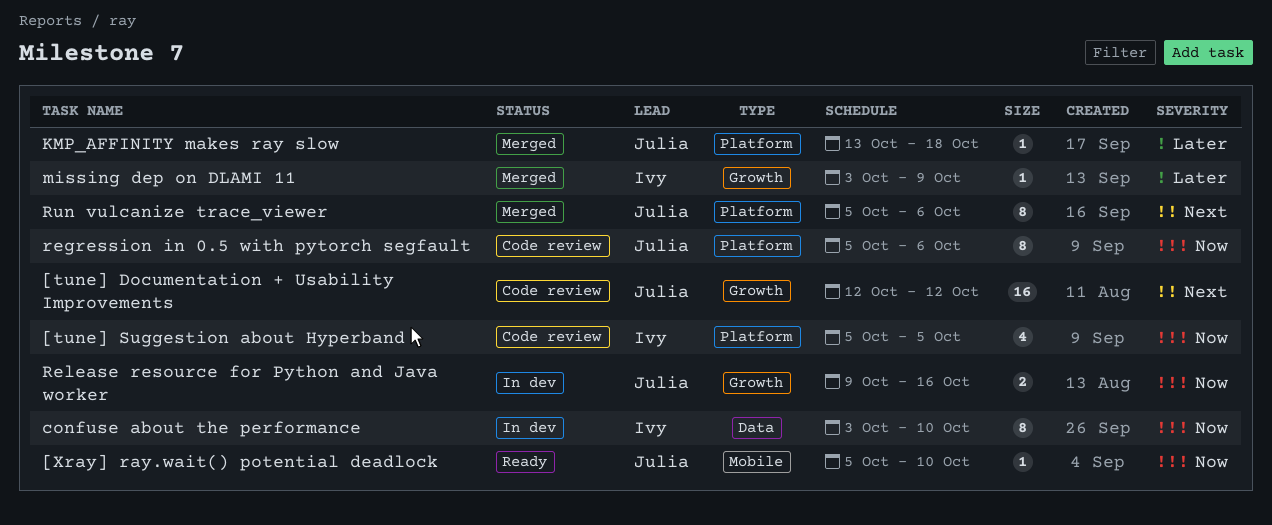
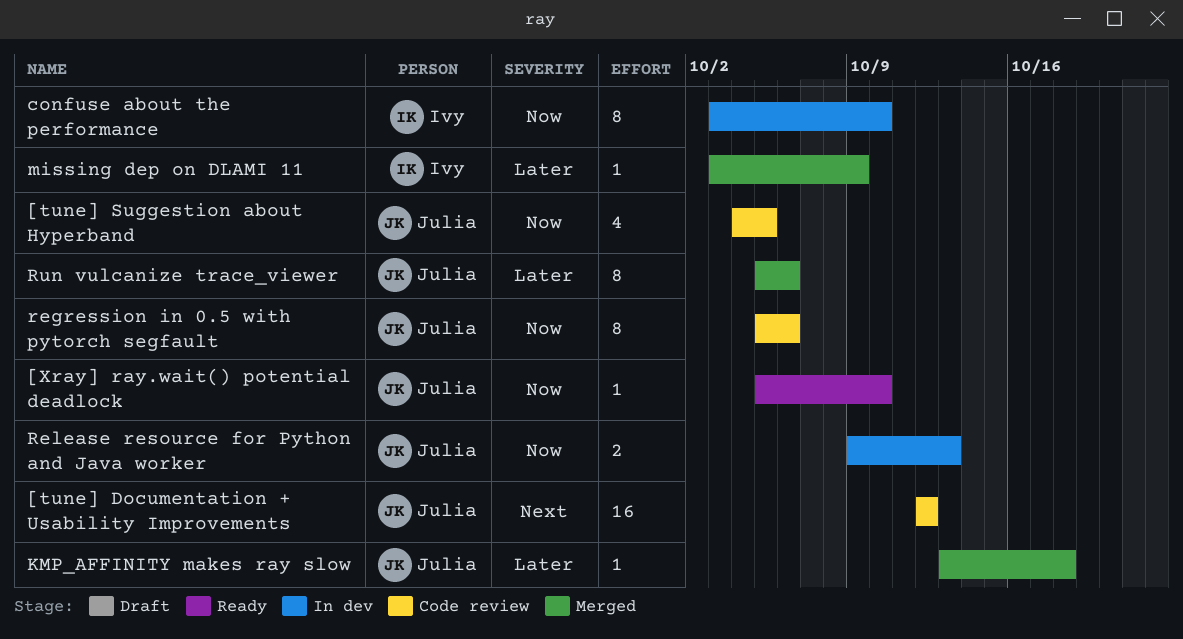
[tune] Suggestion about Hyperband, owner: Ivy -> Julia
[tune] Suggestion about Hyperband, start: Oct 5 -> Oct 4
Release resource for Python and Java worker, due: Oct 16 -> Oct 13
Run vulcanize trace_viewer, priority: Next -> Later

